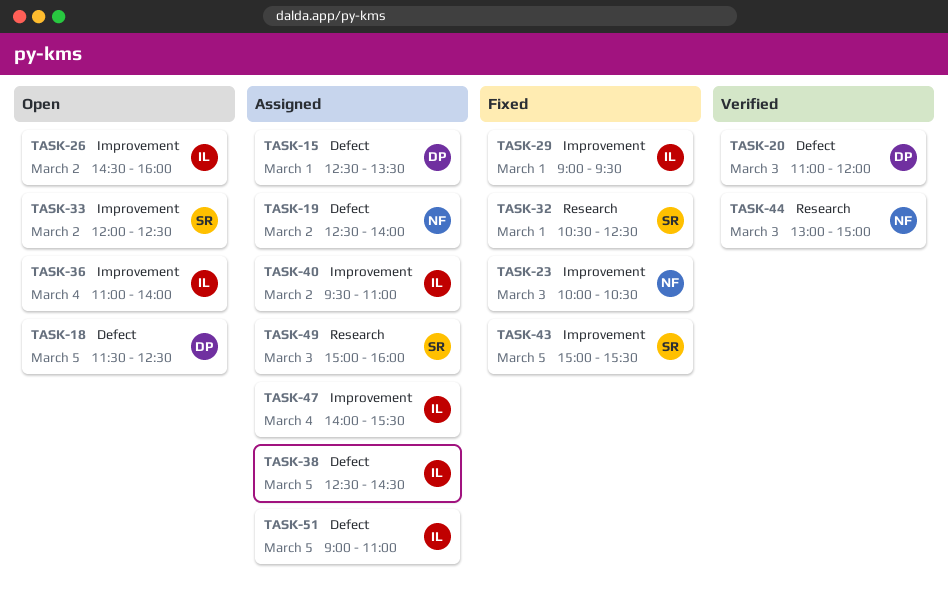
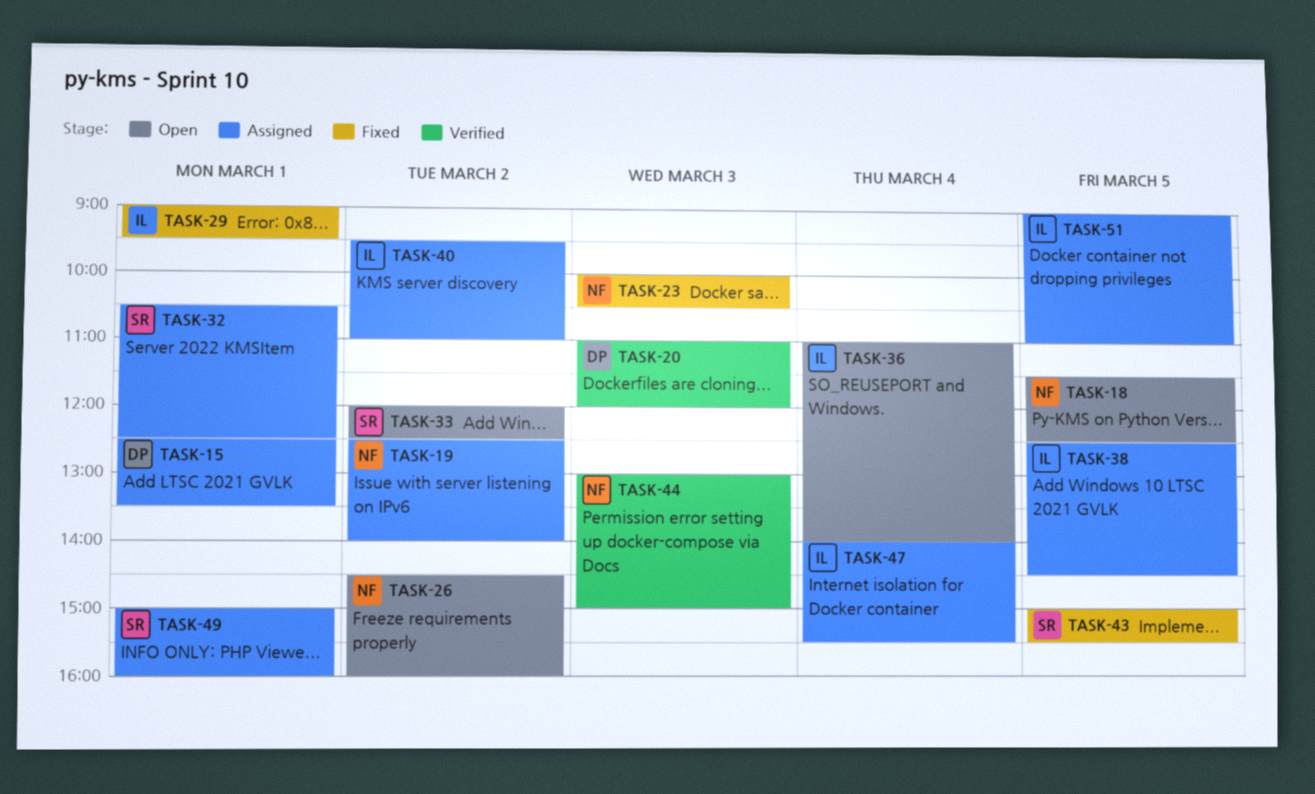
TASK-18, owner: DP -> NF
TASK-26, owner: IL -> NF
TASK-32, status: Fixed -> Assigned
TASK-49, day: Mar 3 -> Mar 1

